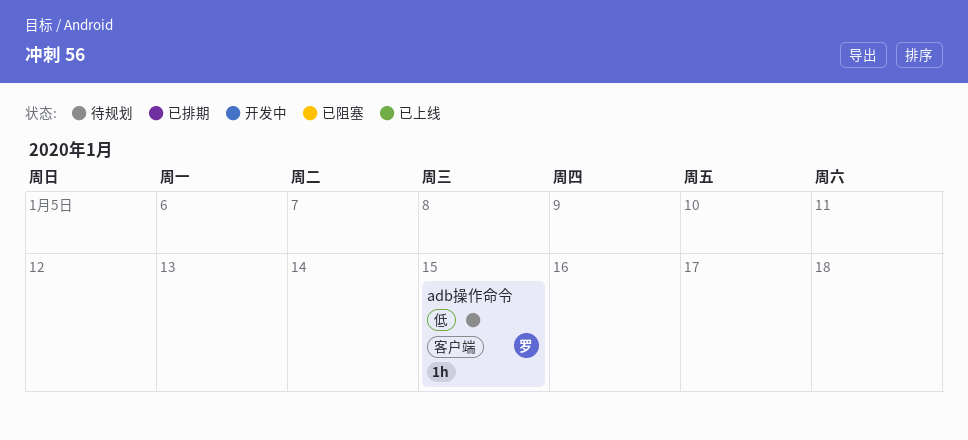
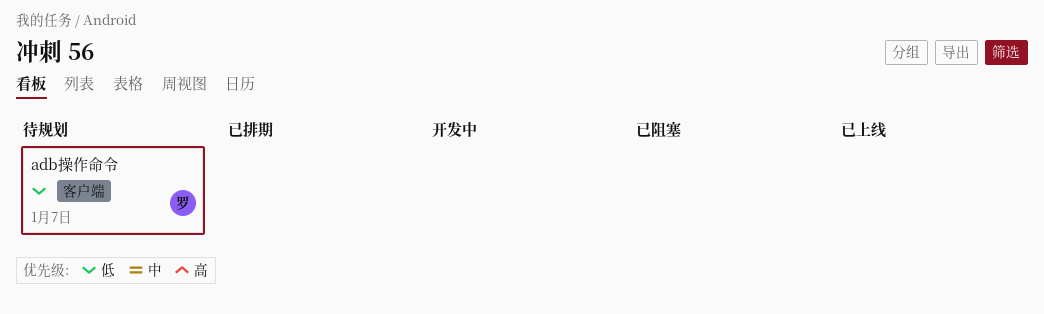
adb操作命令, due: Jan 15 -> Jan 7

